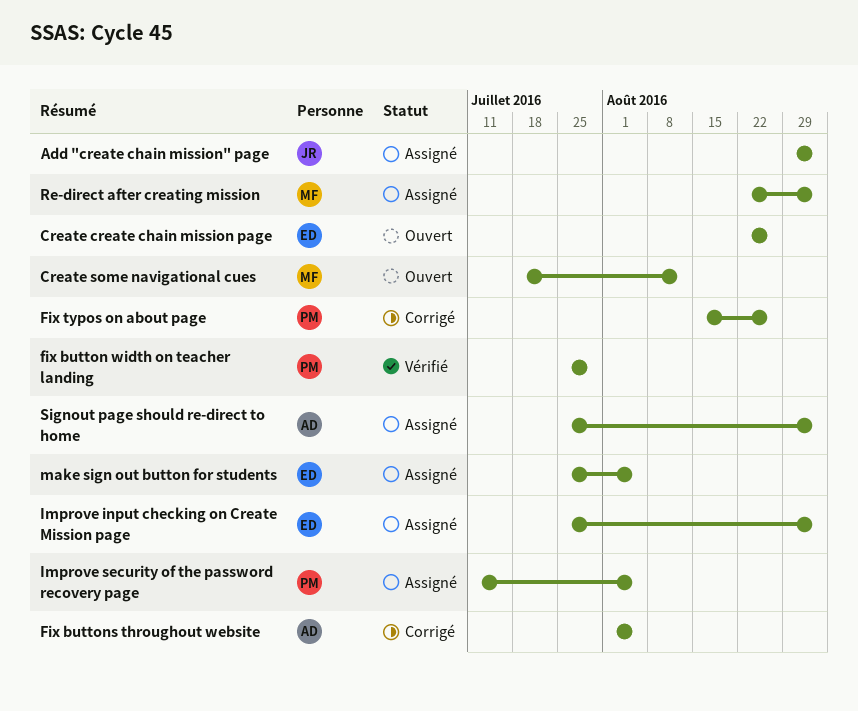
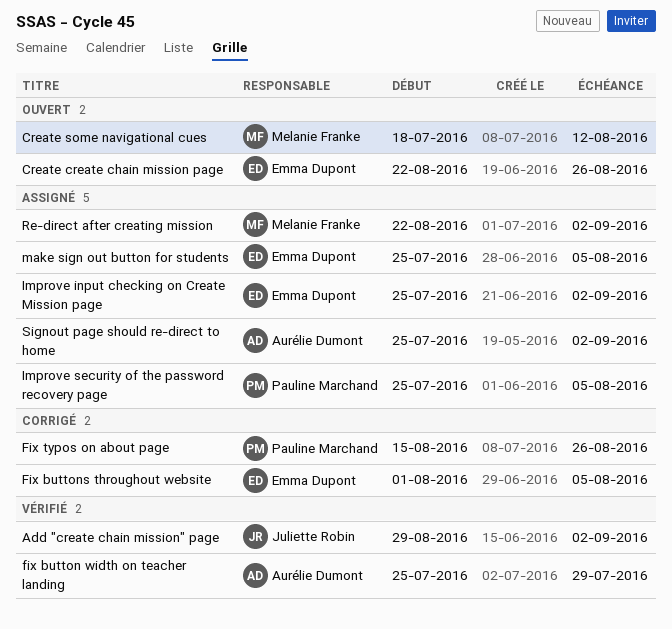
Add "create chain mission" page, status: Assigné -> Vérifié
fix button width on teacher landing, owner: Pauline Marchand -> Aurélie Dumont
Fix buttons throughout website, owner: Aurélie Dumont -> Emma Dupont
Improve security of the password recovery page, start: Jul 11 -> Jul 25

